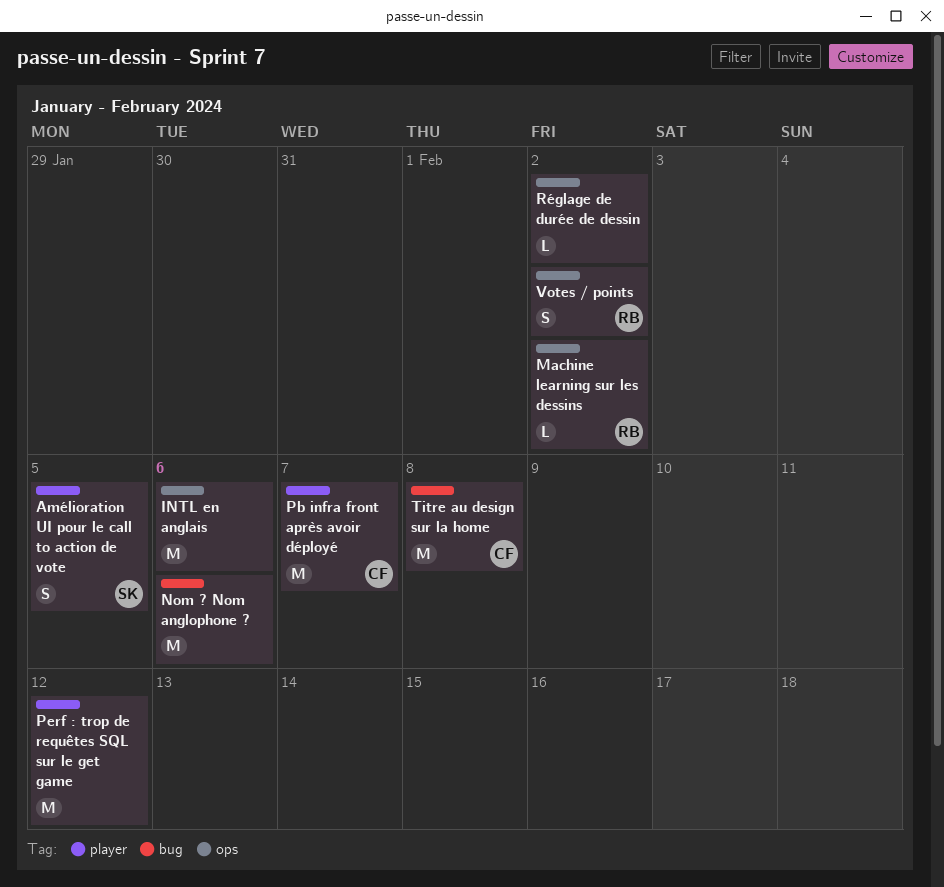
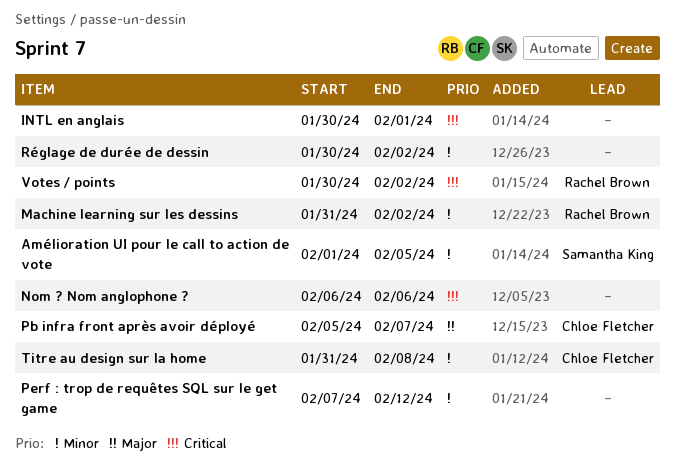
INTL en anglais, due: Feb 6 -> Feb 1

